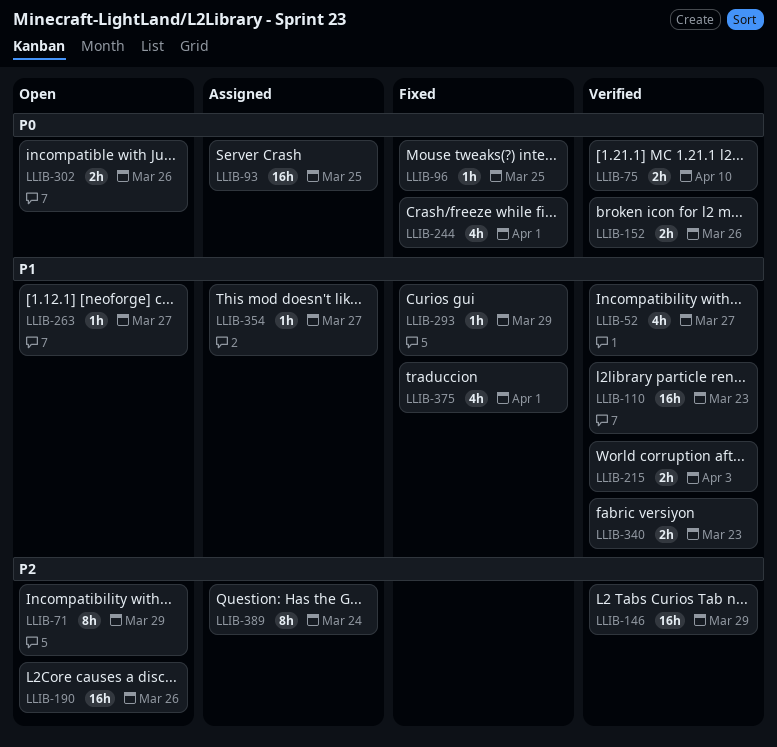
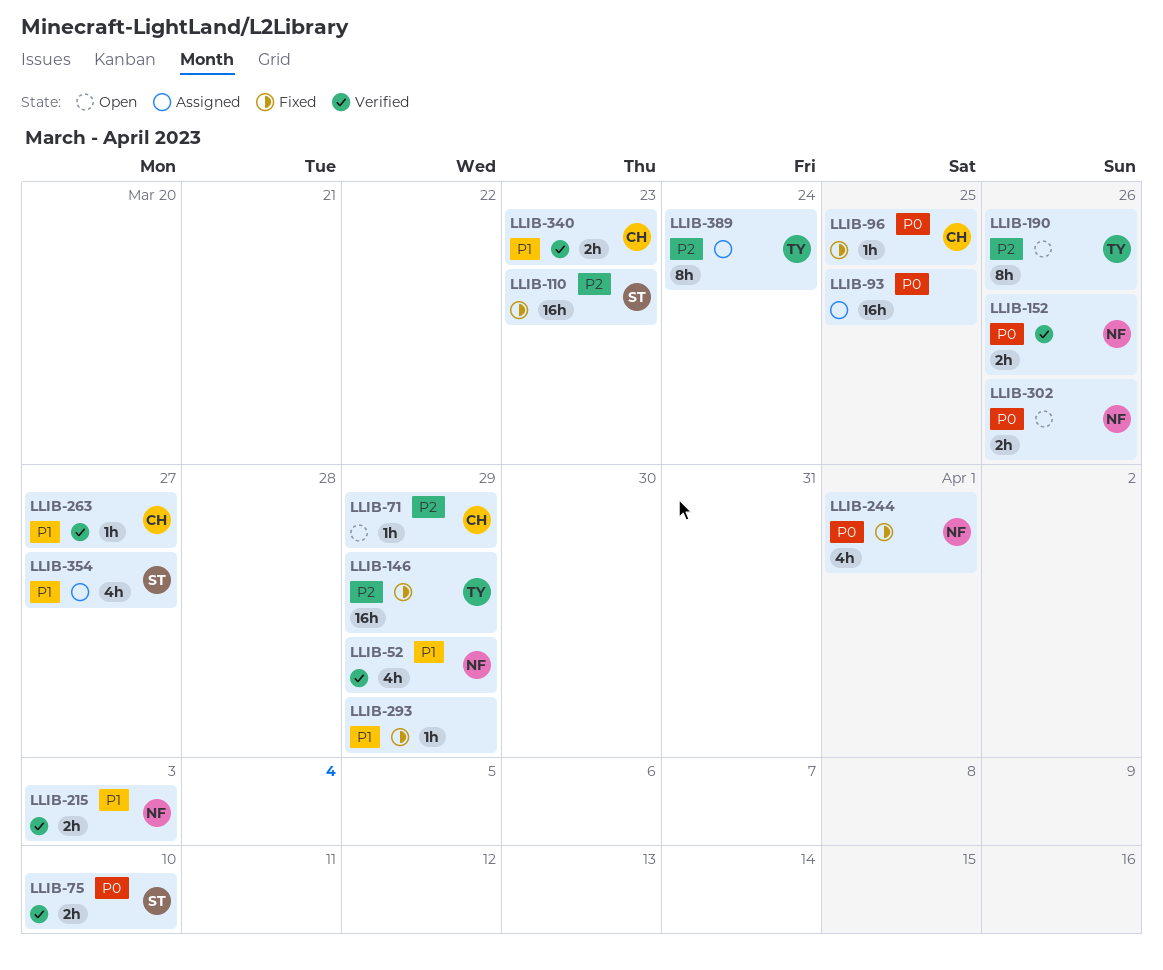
LLIB-52, due: Mar 27 -> Mar 29
LLIB-71, estimate: 8h -> 1h
LLIB-110, status: Verified -> Fixed
LLIB-110, priority: P1 -> P2
LLIB-146, status: Verified -> Fixed
LLIB-190, estimate: 16h -> 8h
LLIB-263, status: Open -> Verified
LLIB-354, estimate: 1h -> 4h
LLIB-375: present -> none

